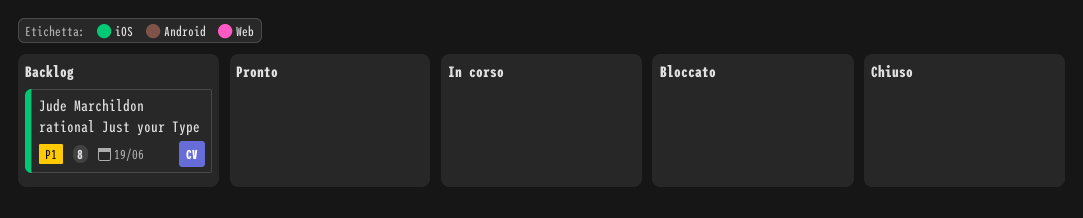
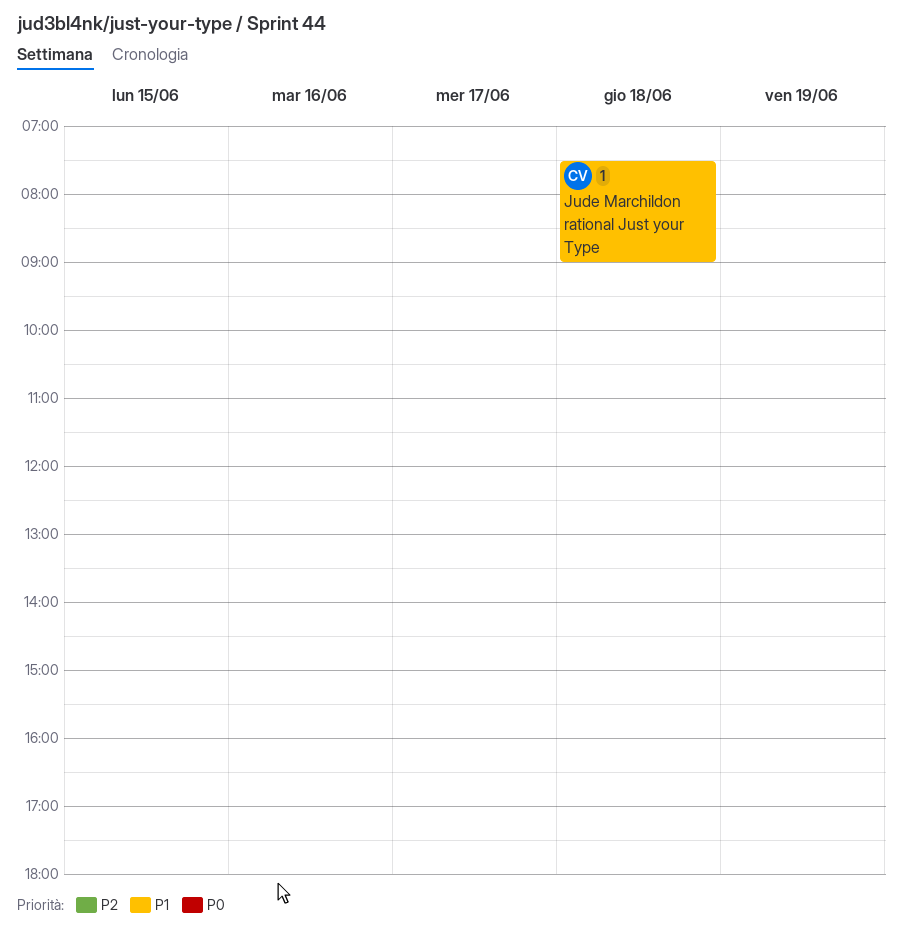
Jude Marchildon rational Just your Type, estimate: 8 -> 1
Jude Marchildon rational Just your Type, day: Jun 19 -> Jun 18

